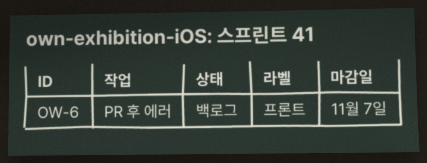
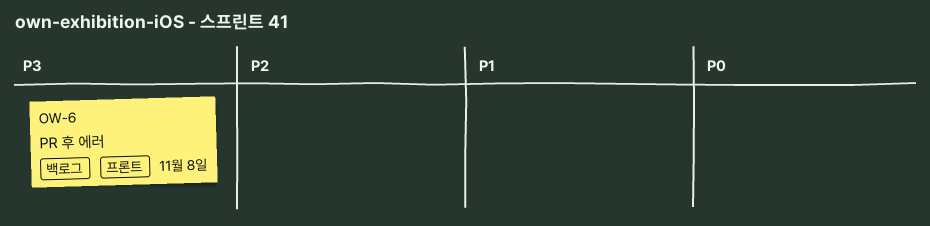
OW-6, due: Nov 7 -> Nov 8

